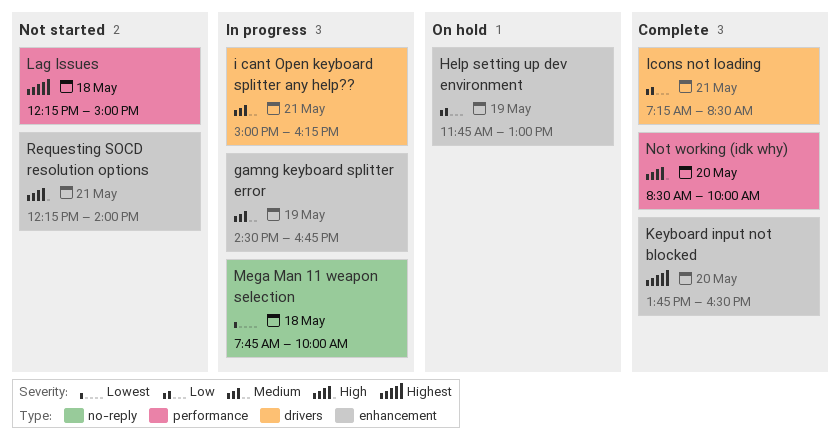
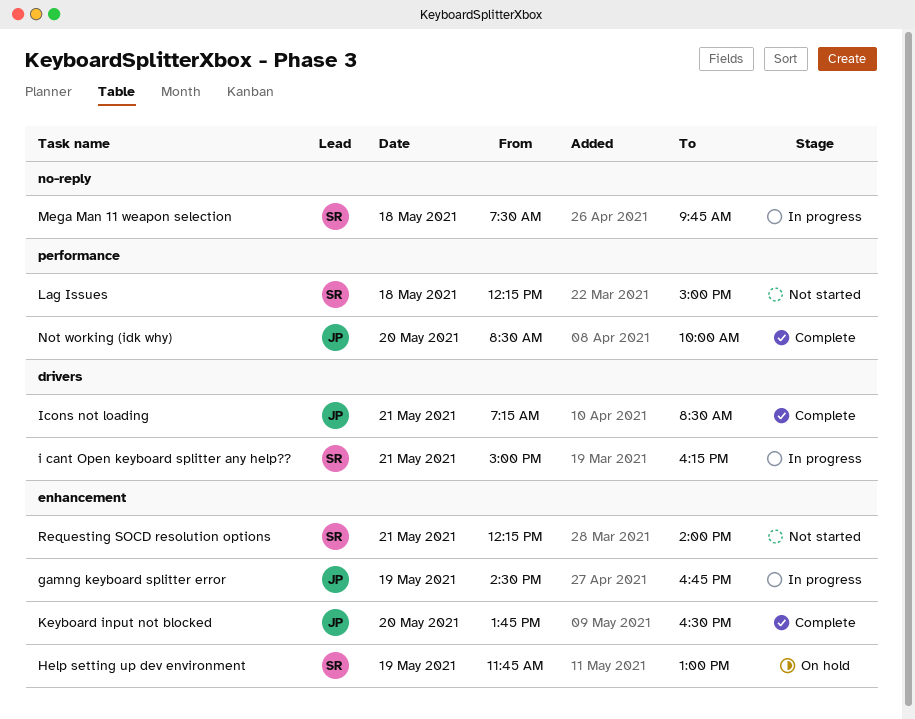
Mega Man 11 weapon selection, begins: 07:45 -> 07:30
Mega Man 11 weapon selection, ends: 10:00 -> 09:45

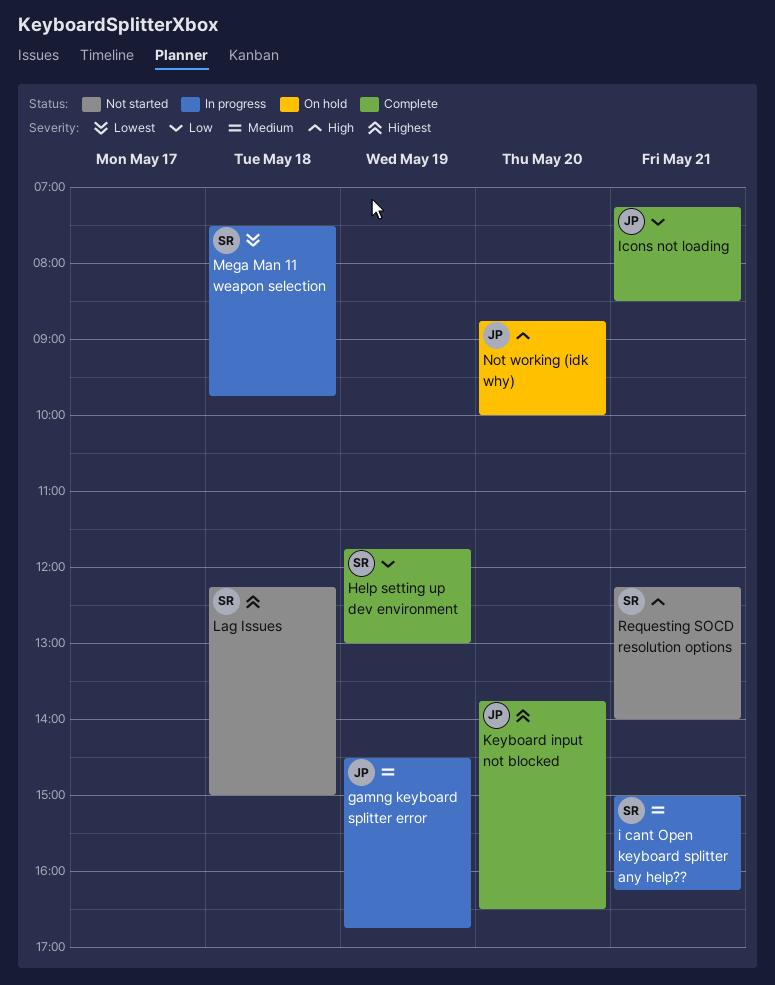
Help setting up dev environment, status: On hold -> Complete
Not working (idk why), status: Complete -> On hold
Not working (idk why), begins: 08:30 -> 08:45

